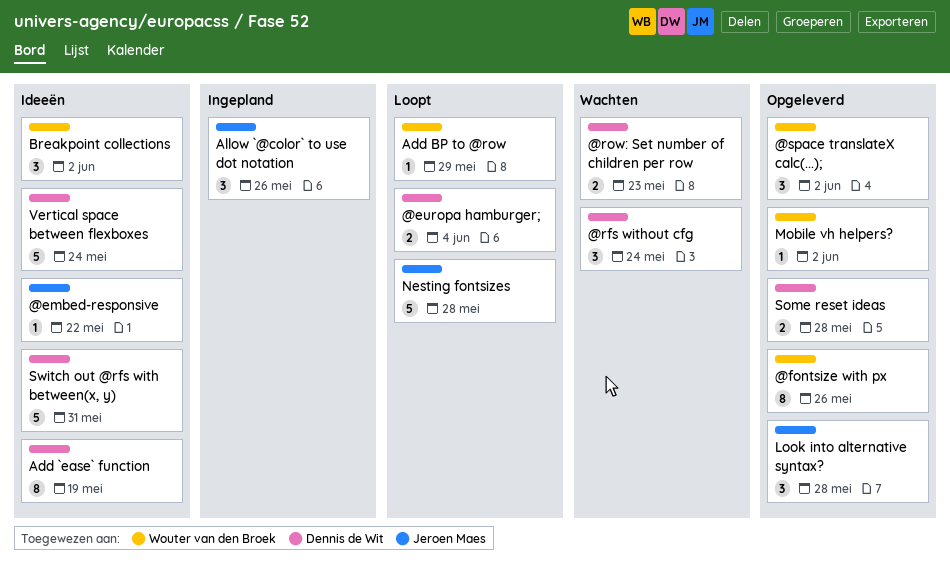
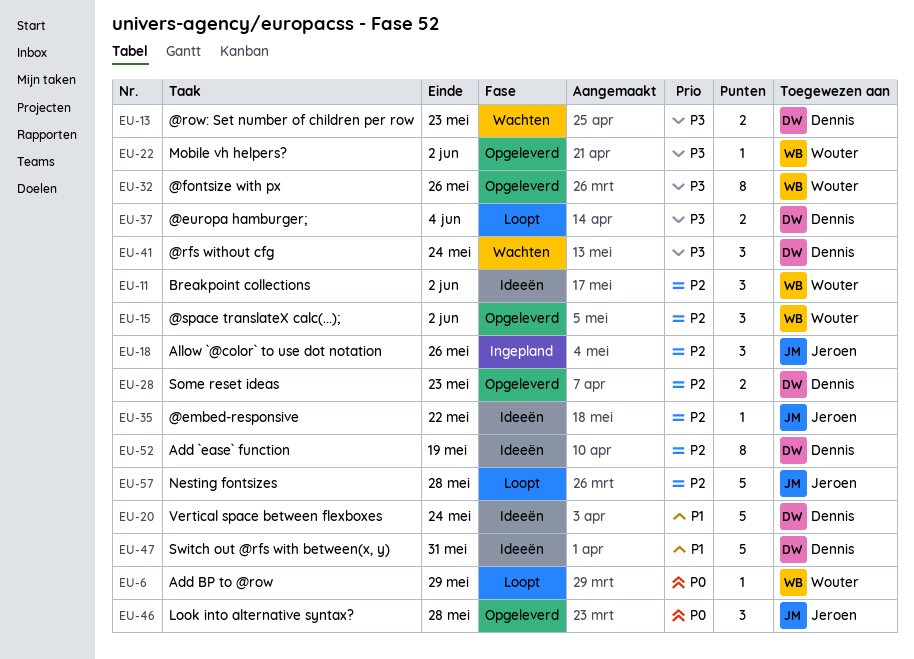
Some reset ideas, due: May 28 -> May 23

